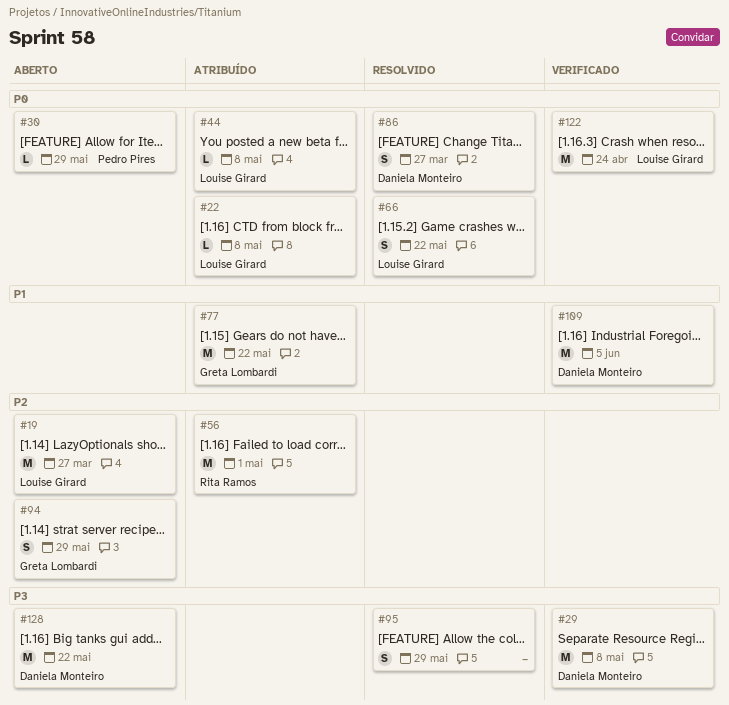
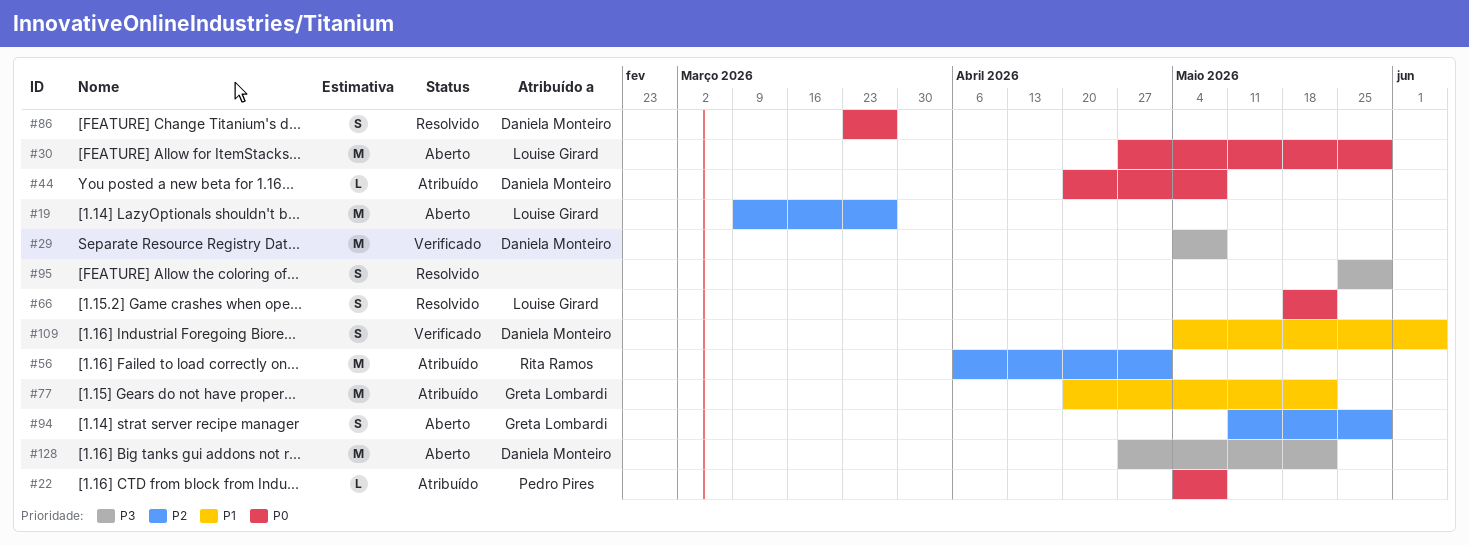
#22, owner: Louise Girard -> Pedro Pires
#30, owner: Pedro Pires -> Louise Girard
#30, estimate: L -> M
#44, owner: Louise Girard -> Daniela Monteiro
#109, estimate: M -> S
#122: present -> none

